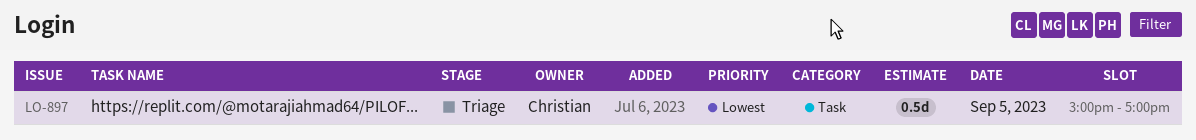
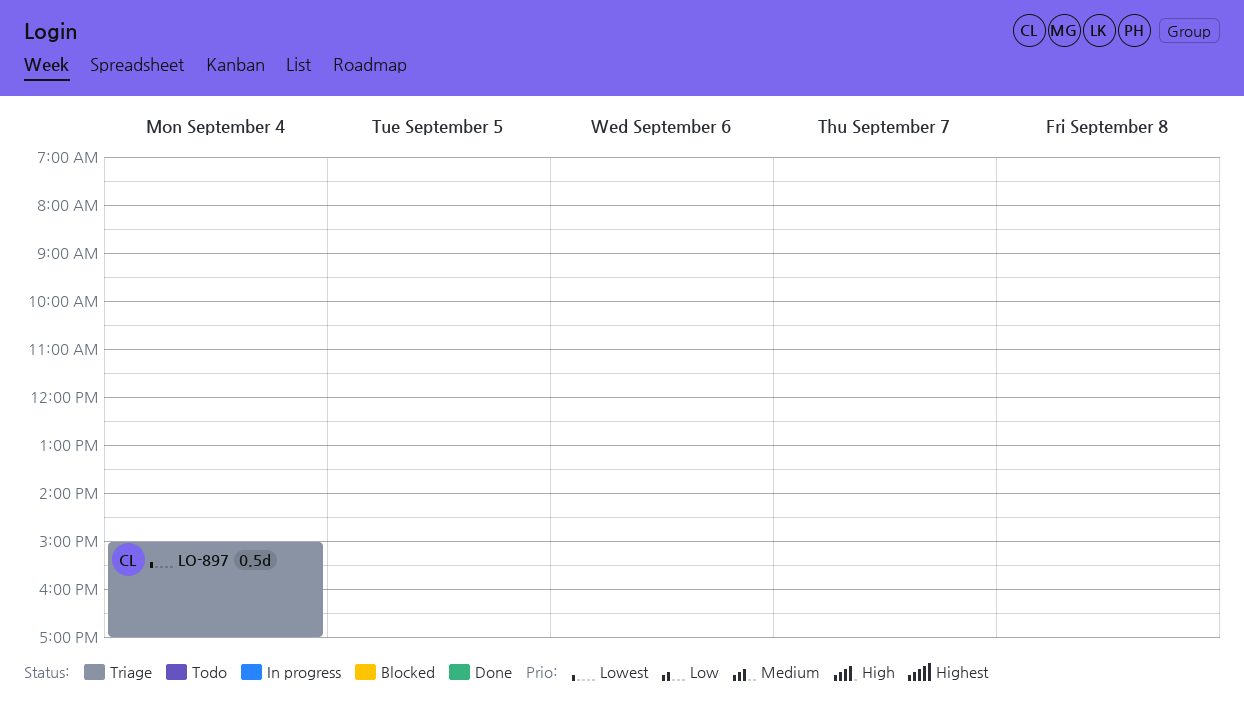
LO-897, day: Sep 5 -> Sep 4

